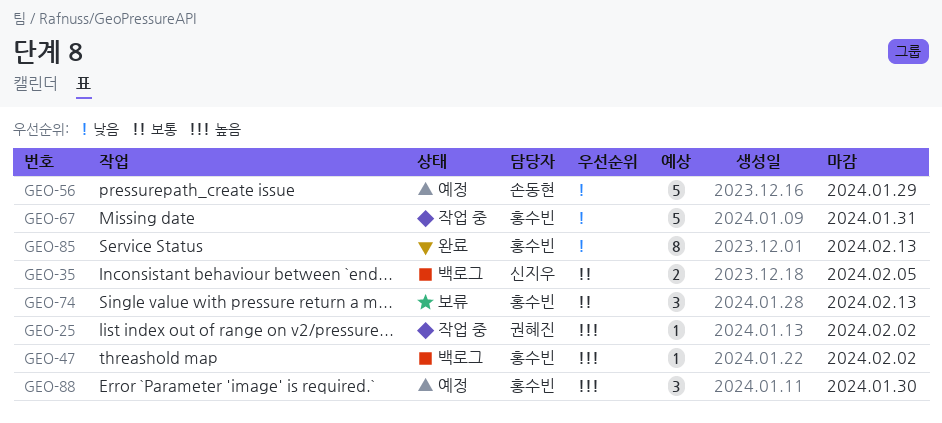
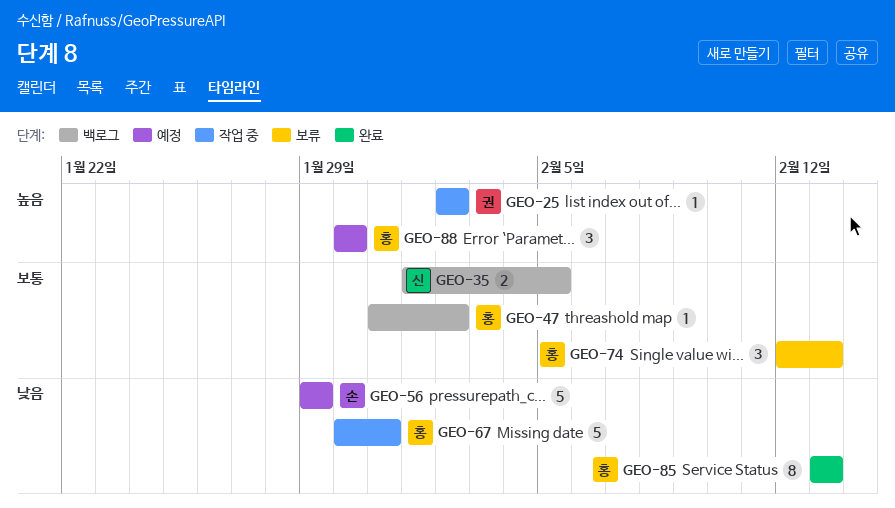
GEO-47, priority: 높음 -> 보통

